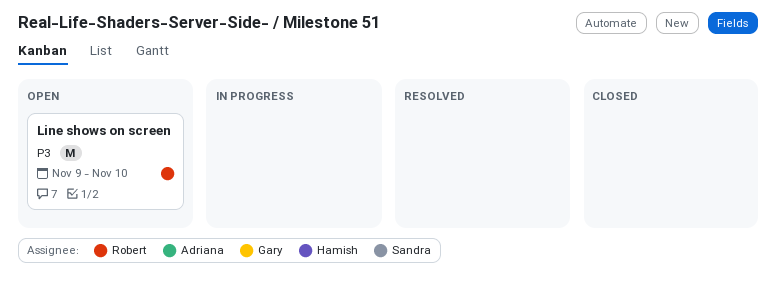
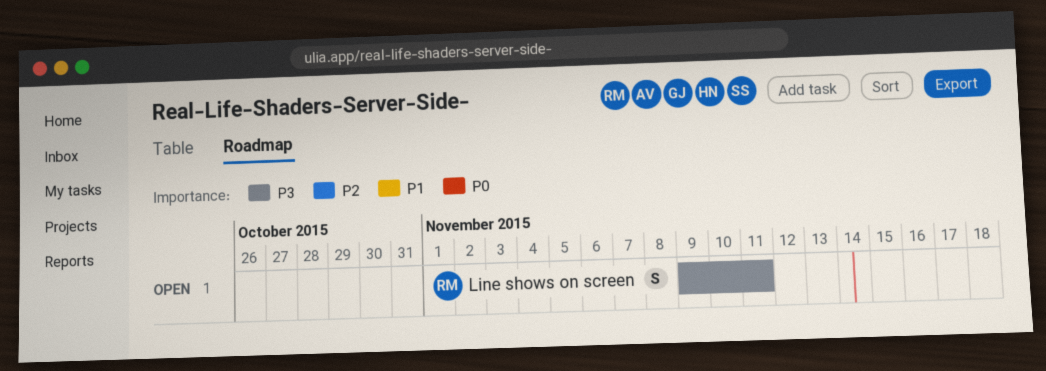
Line shows on screen, estimate: M -> S
Line shows on screen, due: Nov 10 -> Nov 11

